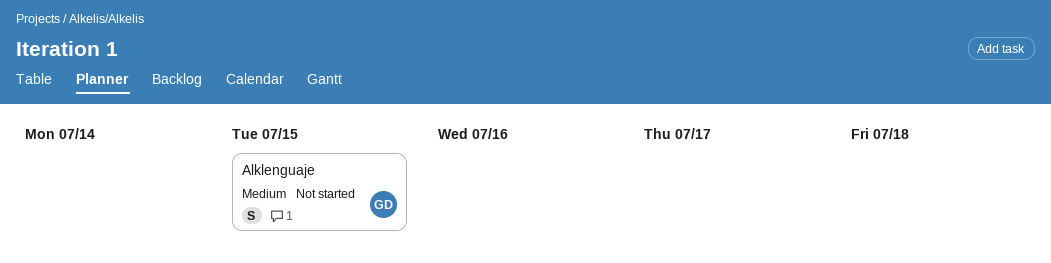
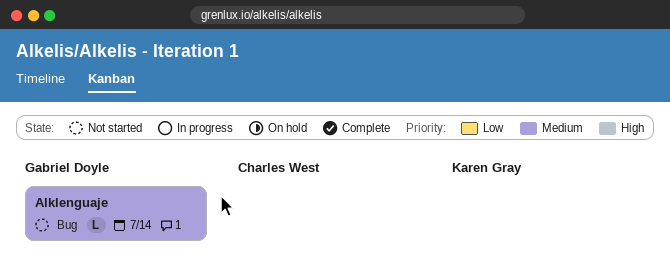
Alklenguaje, estimate: S -> L
Alklenguaje, due: Jul 15 -> Jul 14

